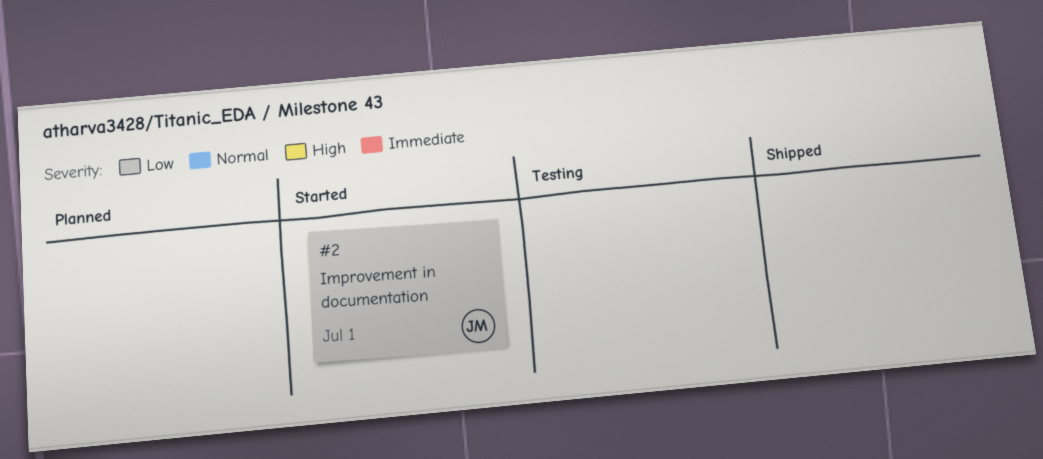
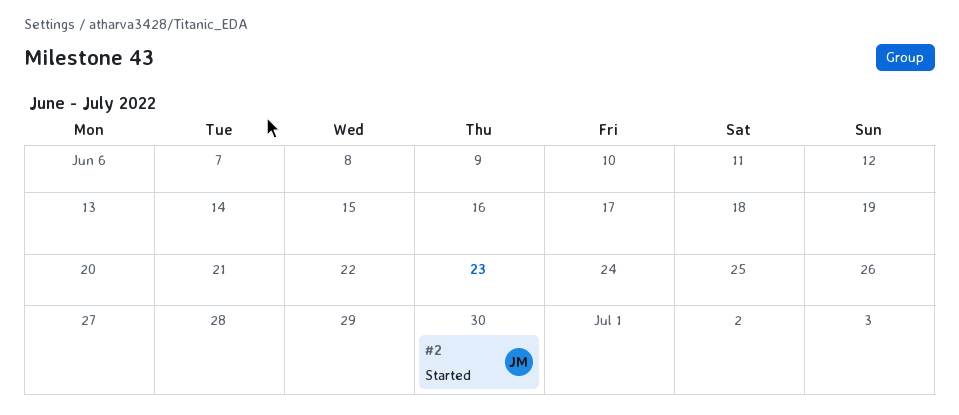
#2, due: Jul 1 -> Jun 30

